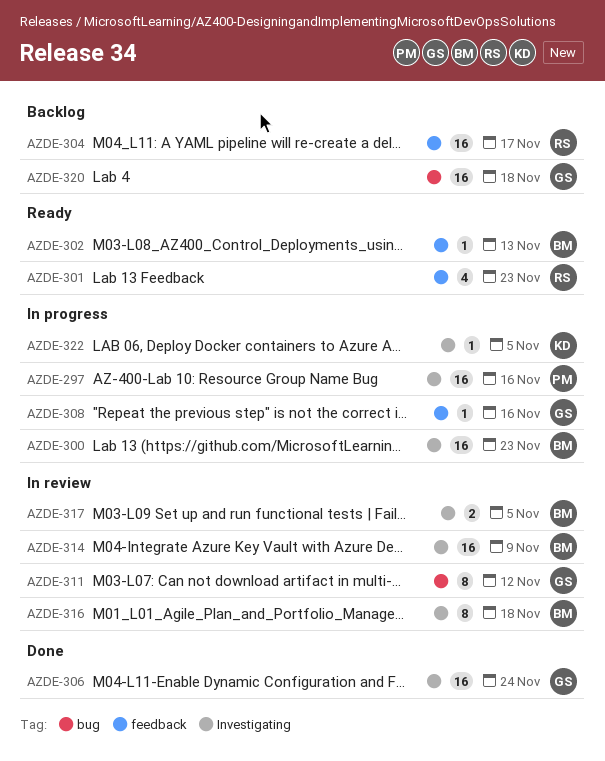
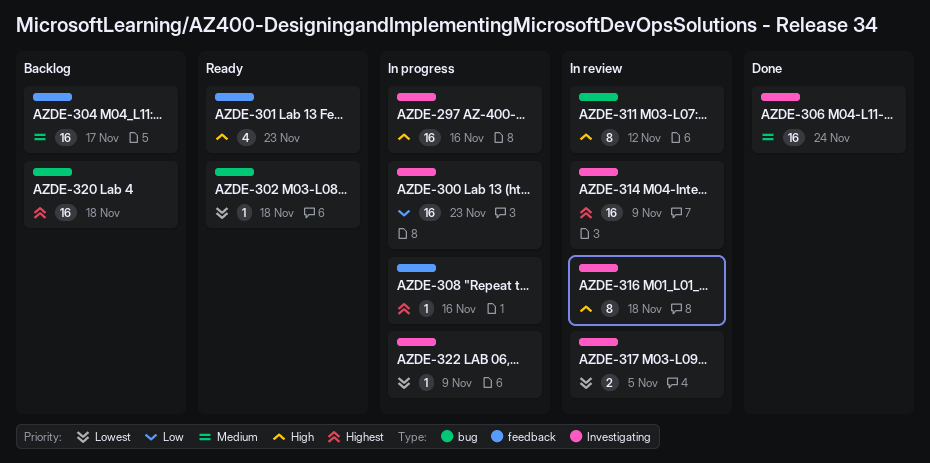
AZDE-302, label: feedback -> bug
AZDE-302, due: Nov 13 -> Nov 18
AZDE-322, due: Nov 5 -> Nov 9

